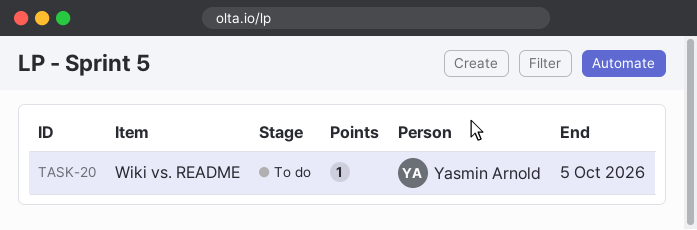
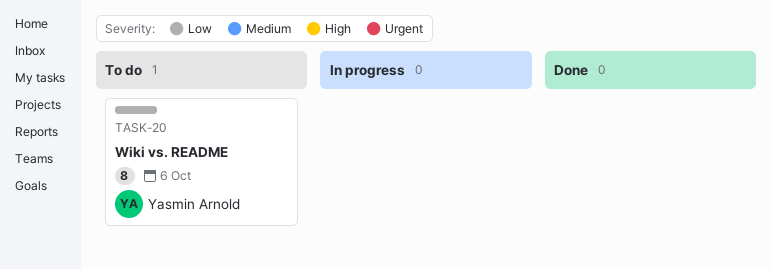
TASK-20, estimate: 1 -> 8
TASK-20, due: Oct 5 -> Oct 6

